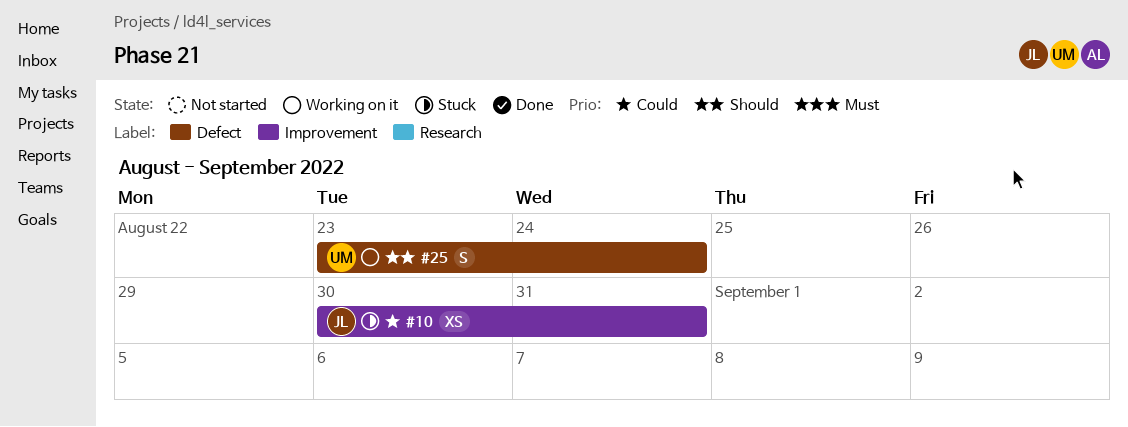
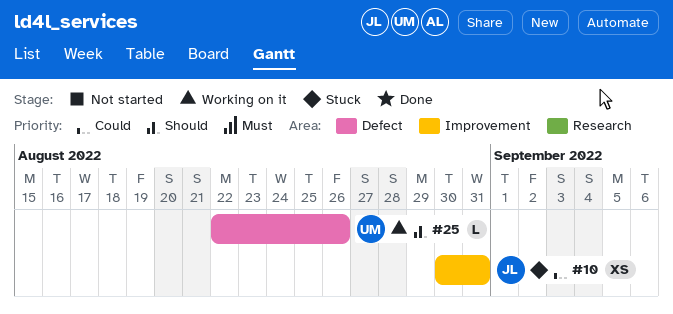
#25, estimate: S -> L
#25, start: Aug 23 -> Aug 22
#25, due: Aug 24 -> Aug 26

